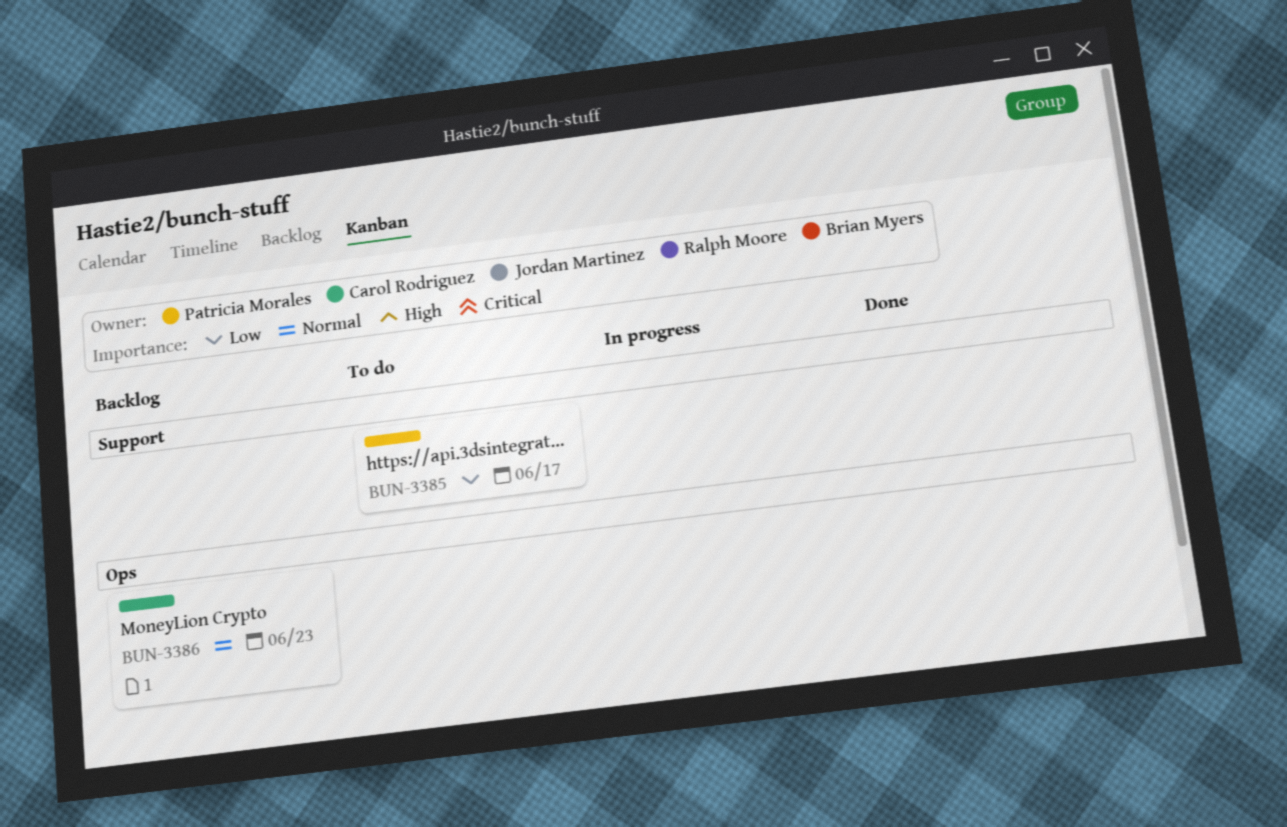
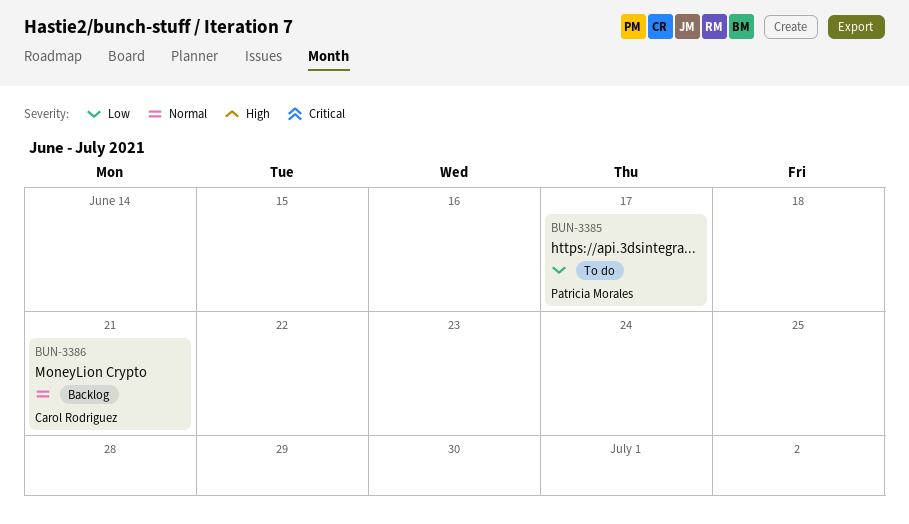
BUN-3386, due: Jun 23 -> Jun 21

